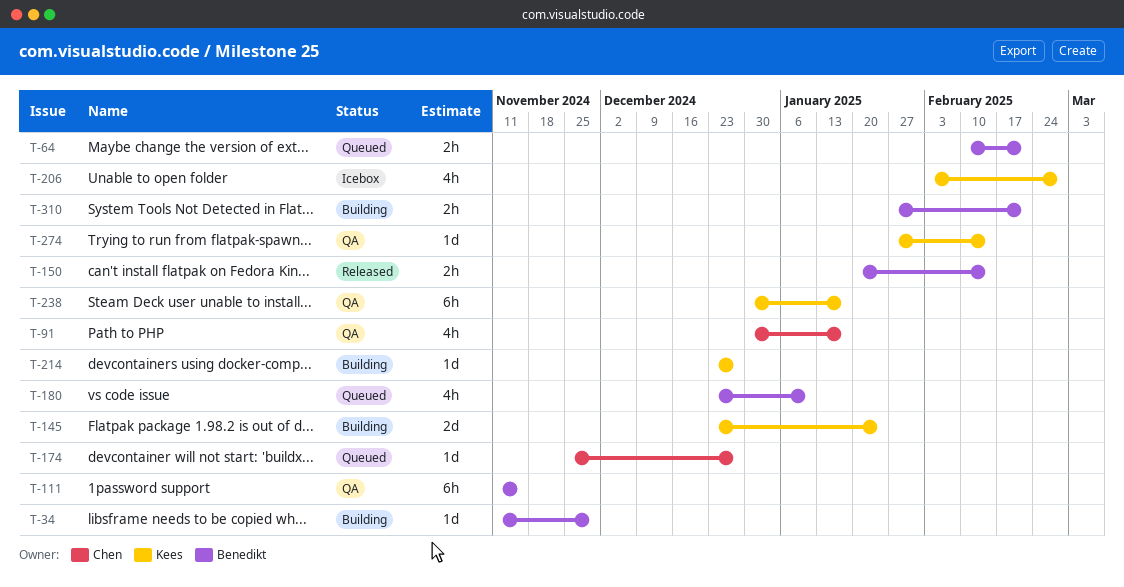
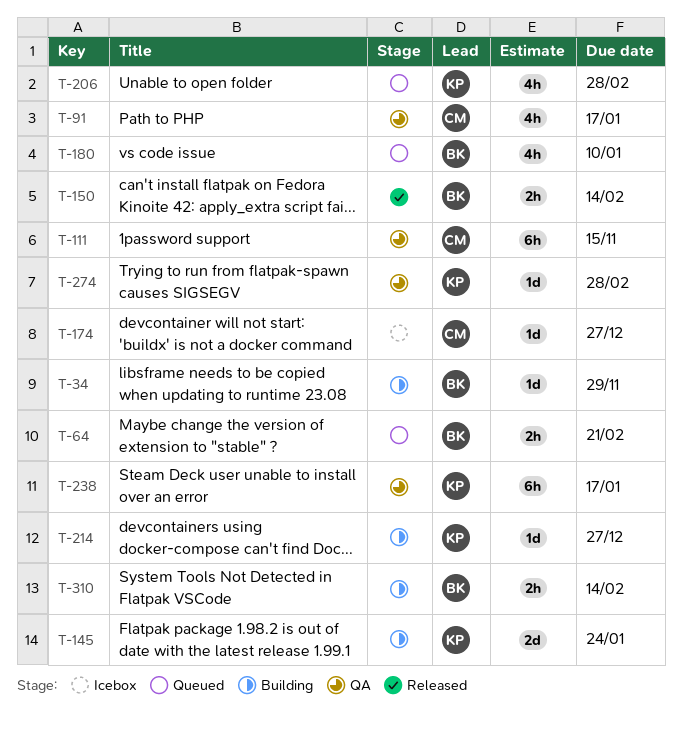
T-111, owner: Benedikt -> Chen
T-174, status: Queued -> Icebox
T-206, status: Icebox -> Queued
T-274, due: Feb 14 -> Feb 28
T-310, due: Feb 21 -> Feb 14

